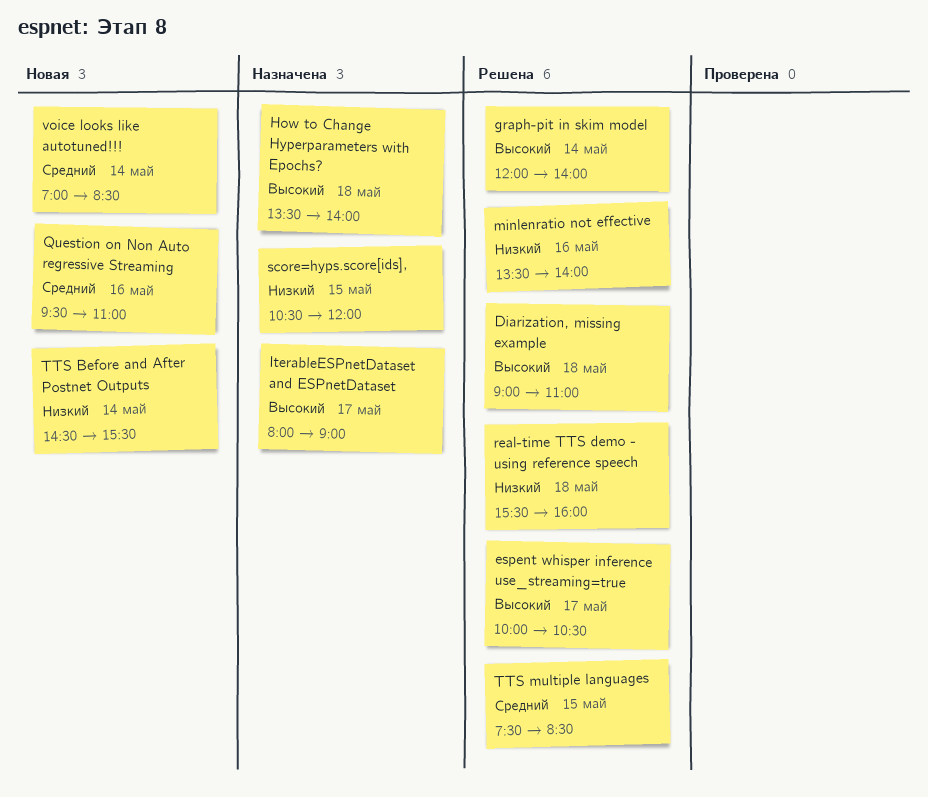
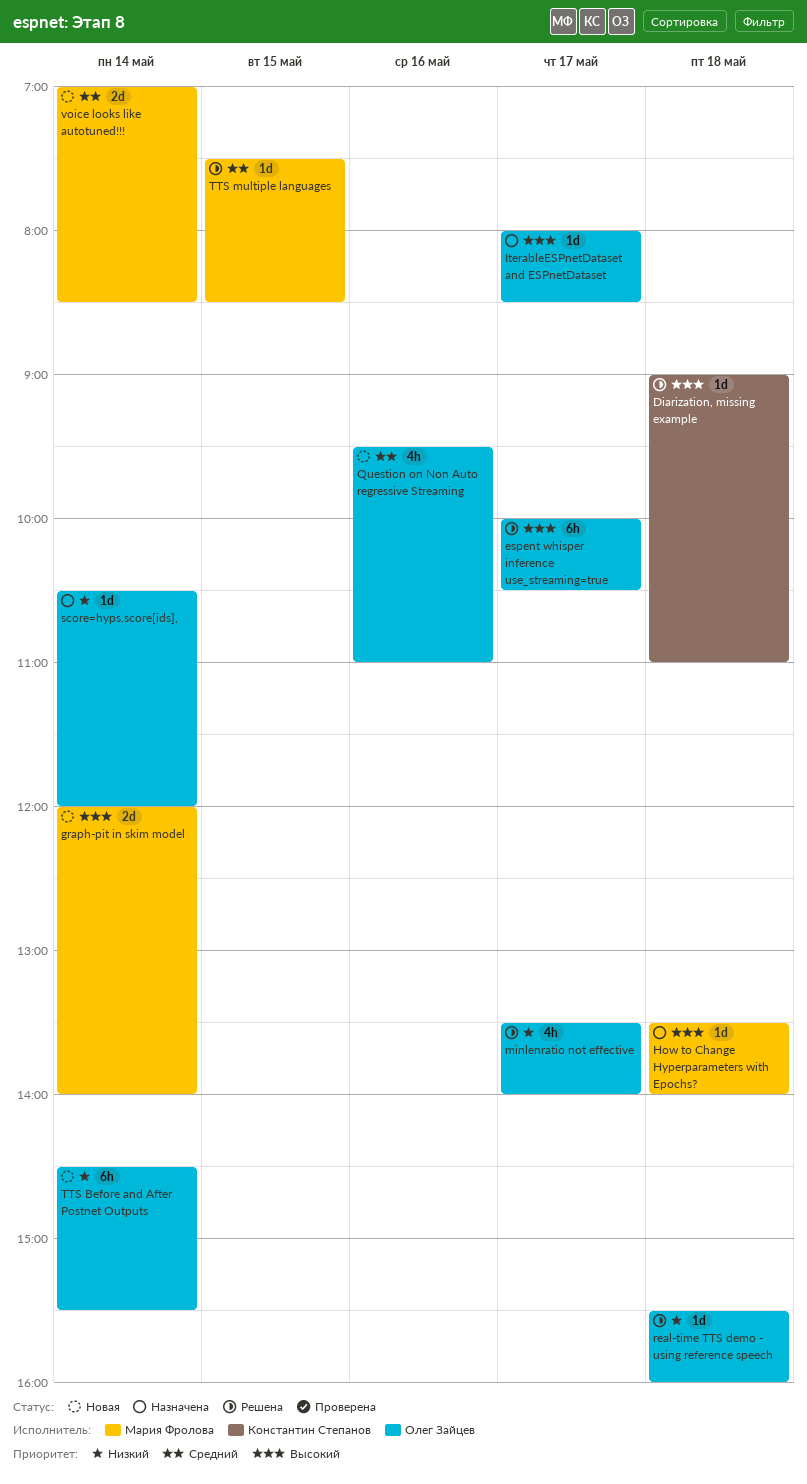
graph-pit in skim model, status: Решена -> Новая
IterableESPnetDataset and ESPnetDataset, ends: 09:00 -> 08:30
minlenratio not effective, day: May 16 -> May 17
score=hyps.score[ids],, day: May 15 -> May 14

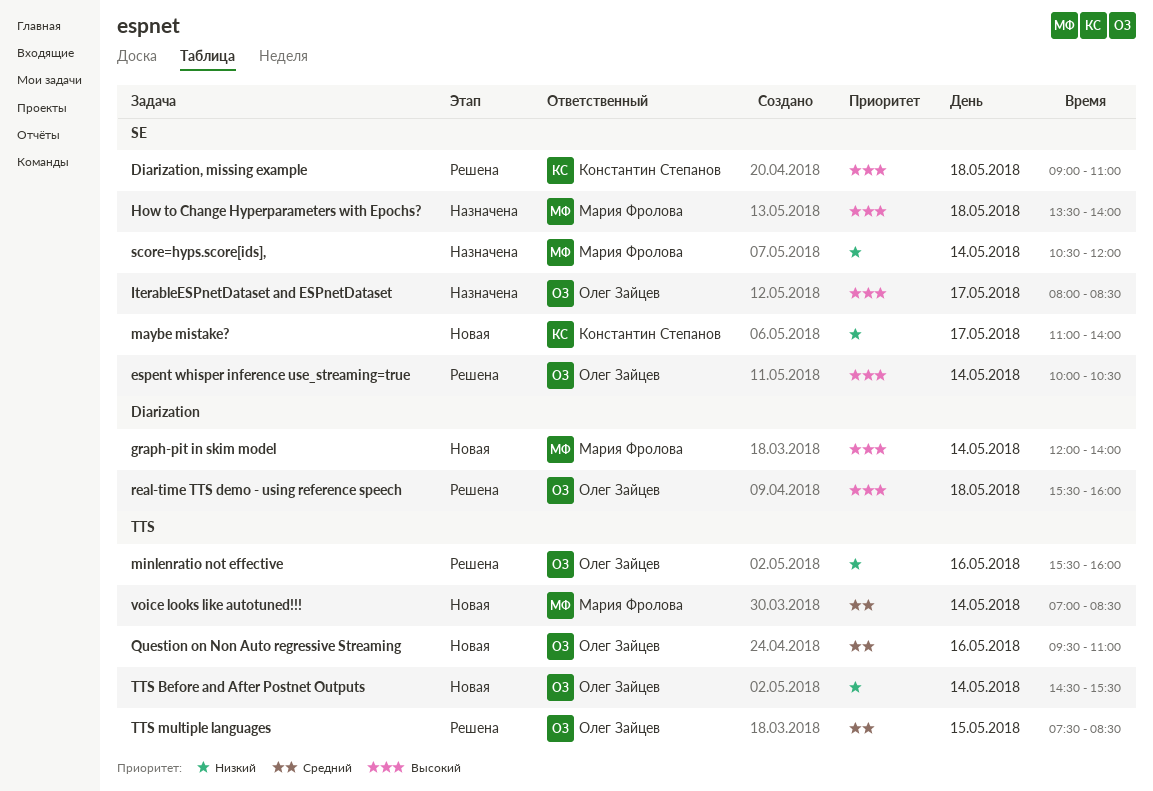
espent whisper inference use_streaming=true, day: May 17 -> May 14
maybe mistake?: none -> present
minlenratio not effective, day: May 17 -> May 16
minlenratio not effective, begins: 13:30 -> 15:30
minlenratio not effective, ends: 14:00 -> 16:00
real-time TTS demo - using reference speech, priority: Низкий -> Высокий
score=hyps.score[ids],, owner: Олег Зайцев -> Мария Фролова
TTS multiple languages, owner: Мария Фролова -> Олег Зайцев

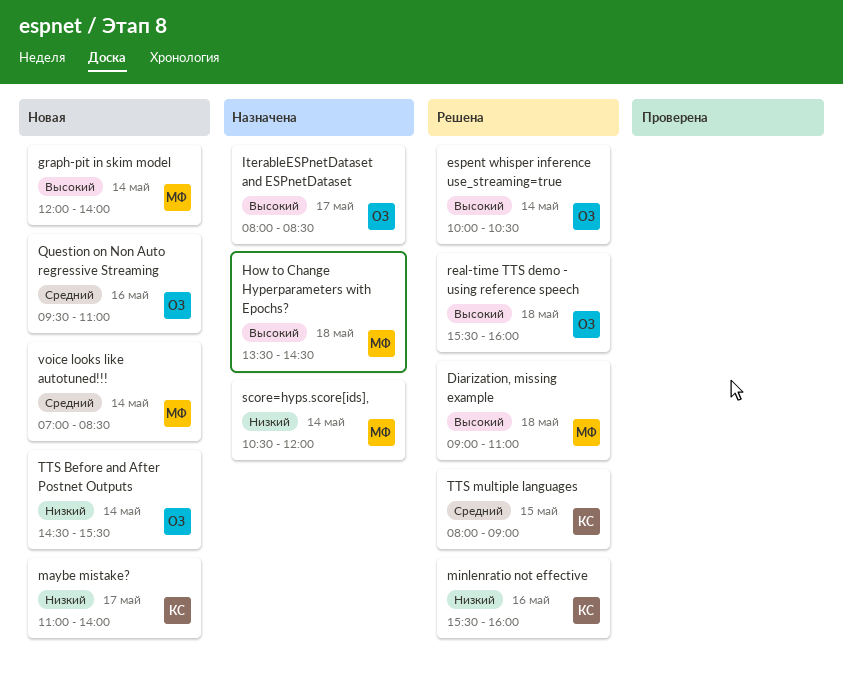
Diarization, missing example, owner: Константин Степанов -> Мария Фролова
How to Change Hyperparameters with Epochs?, ends: 14:00 -> 14:30
minlenratio not effective, owner: Олег Зайцев -> Константин Степанов
TTS multiple languages, owner: Олег Зайцев -> Константин Степанов
TTS multiple languages, begins: 07:30 -> 08:00
TTS multiple languages, ends: 08:30 -> 09:00

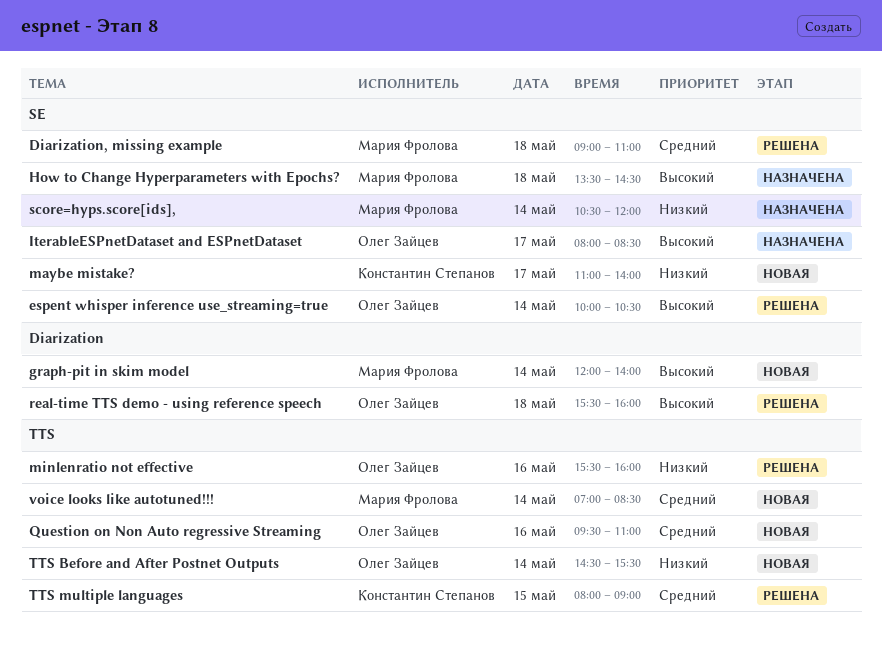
Diarization, missing example, priority: Высокий -> Средний
minlenratio not effective, owner: Константин Степанов -> Олег Зайцев

